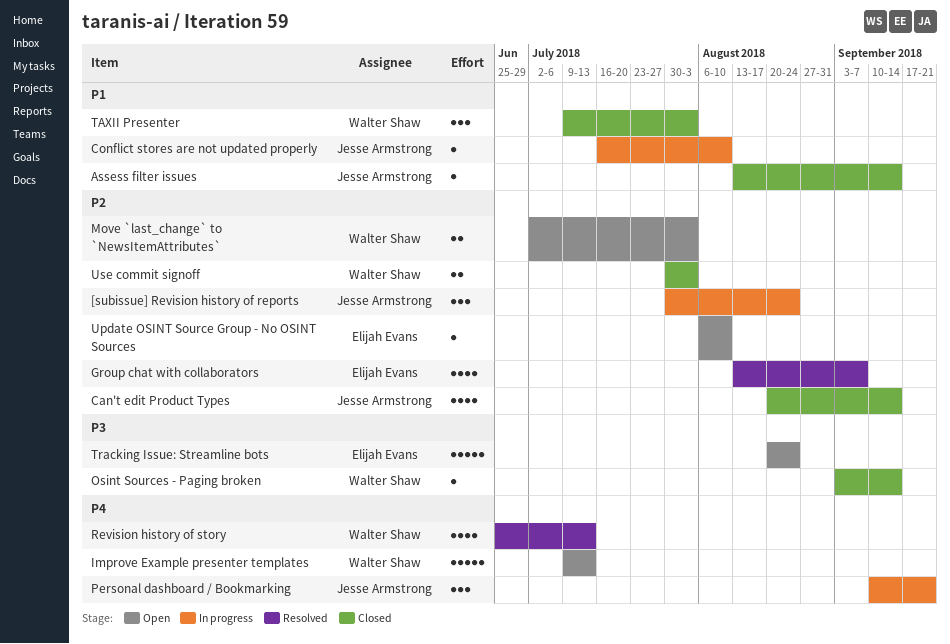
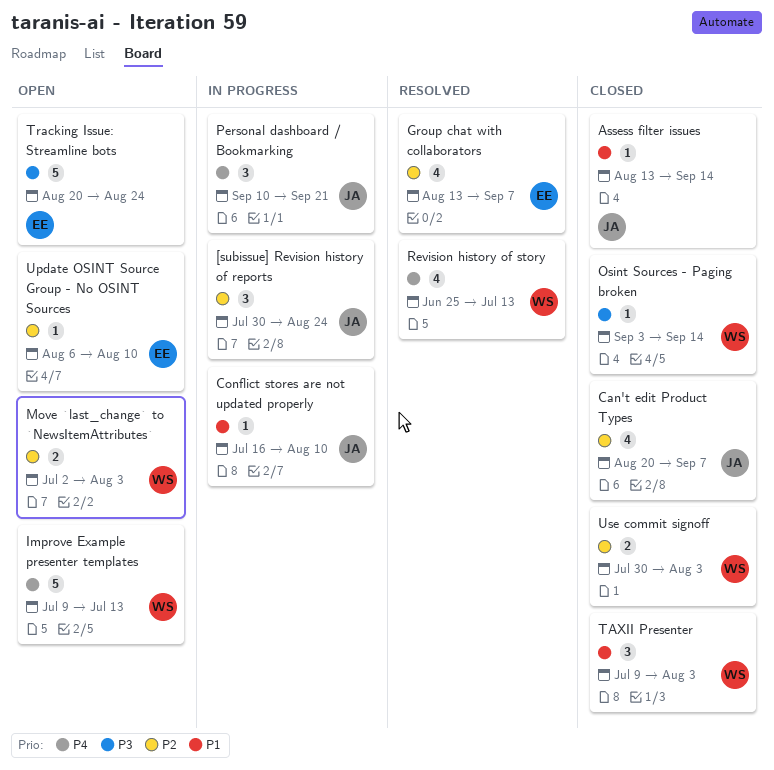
Can't edit Product Types, due: Sep 14 -> Sep 7

